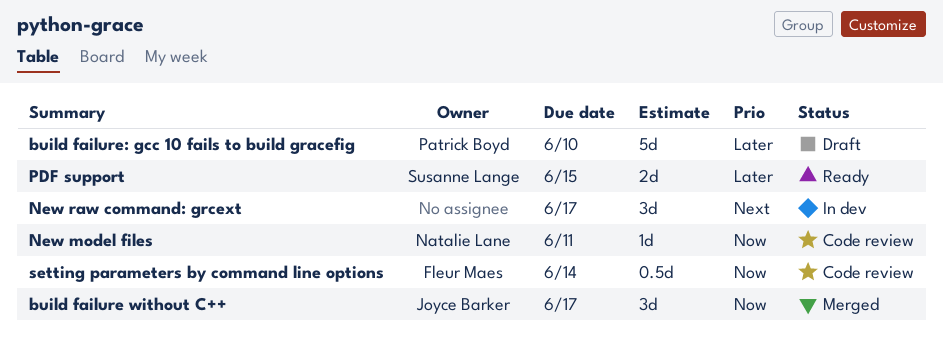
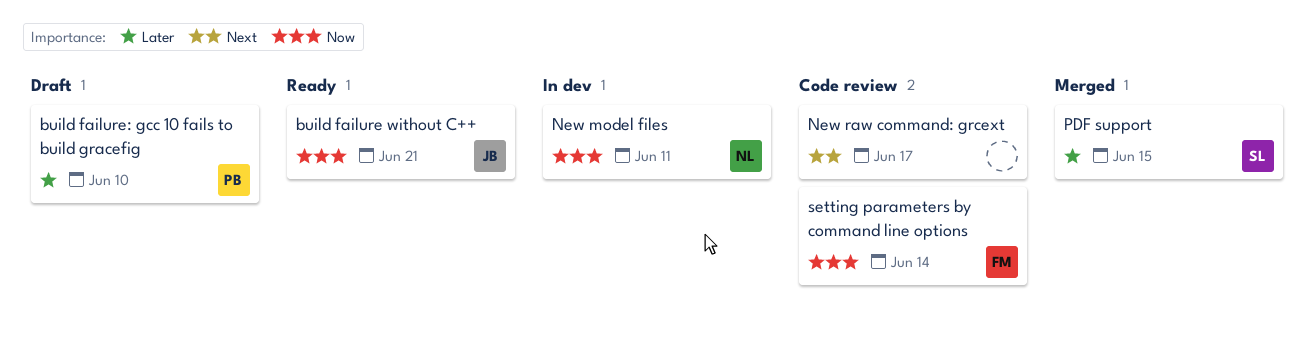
build failure without C++, status: Merged -> Ready
build failure without C++, due: Jun 17 -> Jun 21
New model files, status: Code review -> In dev
New raw command: grcext, status: In dev -> Code review
PDF support, status: Ready -> Merged

